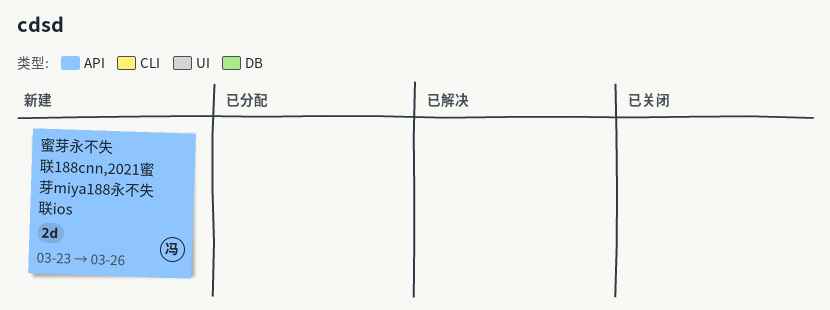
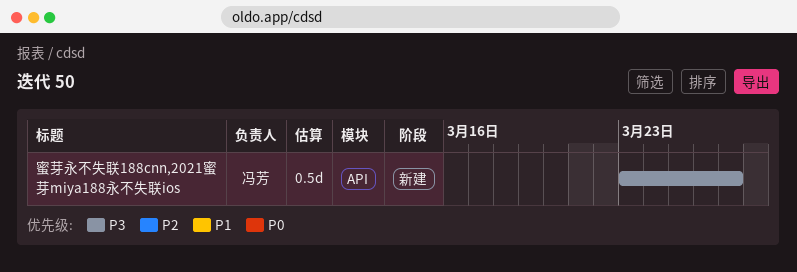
蜜芽永不失联188cnn,2021蜜芽miya188永不失联ios, estimate: 2d -> 0.5d
蜜芽永不失联188cnn,2021蜜芽miya188永不失联ios, due: Mar 26 -> Mar 27

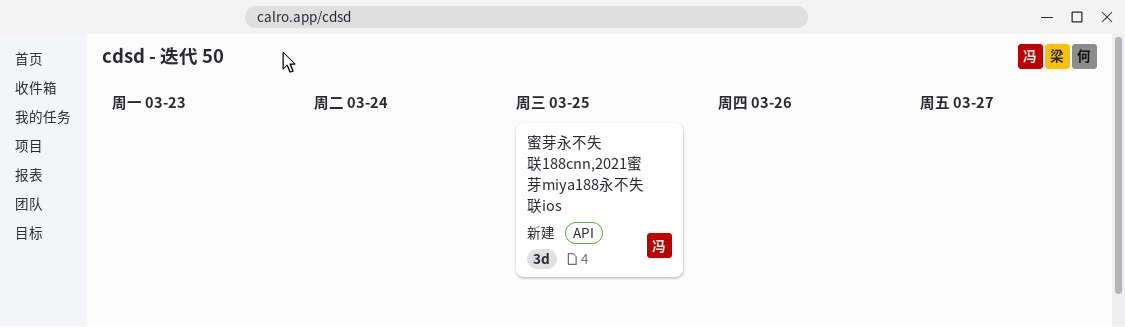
蜜芽永不失联188cnn,2021蜜芽miya188永不失联ios, estimate: 0.5d -> 3d
蜜芽永不失联188cnn,2021蜜芽miya188永不失联ios, due: Mar 27 -> Mar 25

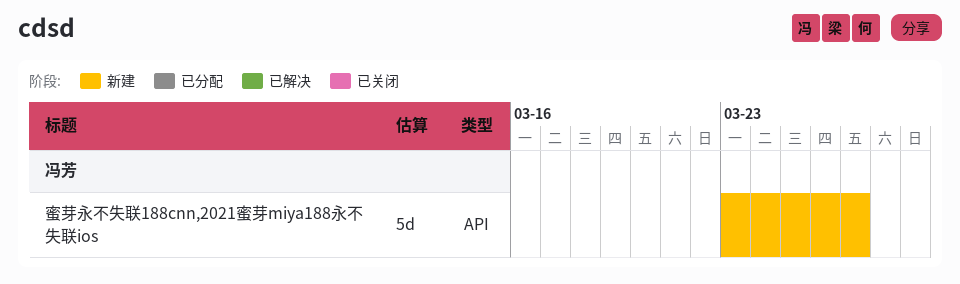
蜜芽永不失联188cnn,2021蜜芽miya188永不失联ios, estimate: 3d -> 5d
蜜芽永不失联188cnn,2021蜜芽miya188永不失联ios, due: Mar 25 -> Mar 27

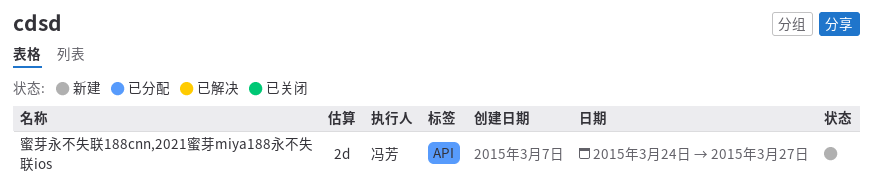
蜜芽永不失联188cnn,2021蜜芽miya188永不失联ios, estimate: 5d -> 2d
蜜芽永不失联188cnn,2021蜜芽miya188永不失联ios, start: Mar 23 -> Mar 24

